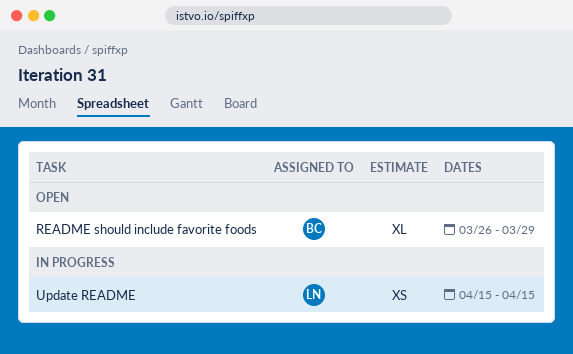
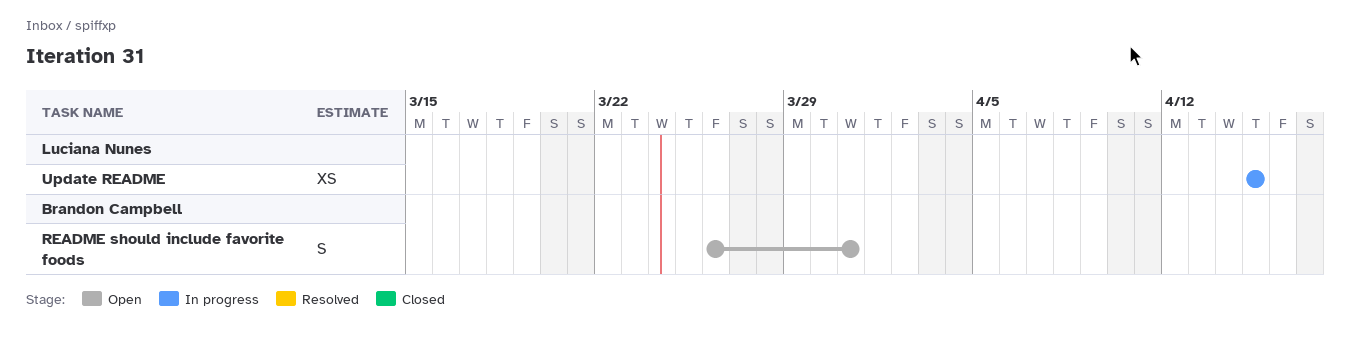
README should include favorite foods, estimate: XL -> S
README should include favorite foods, due: Mar 29 -> Mar 31

